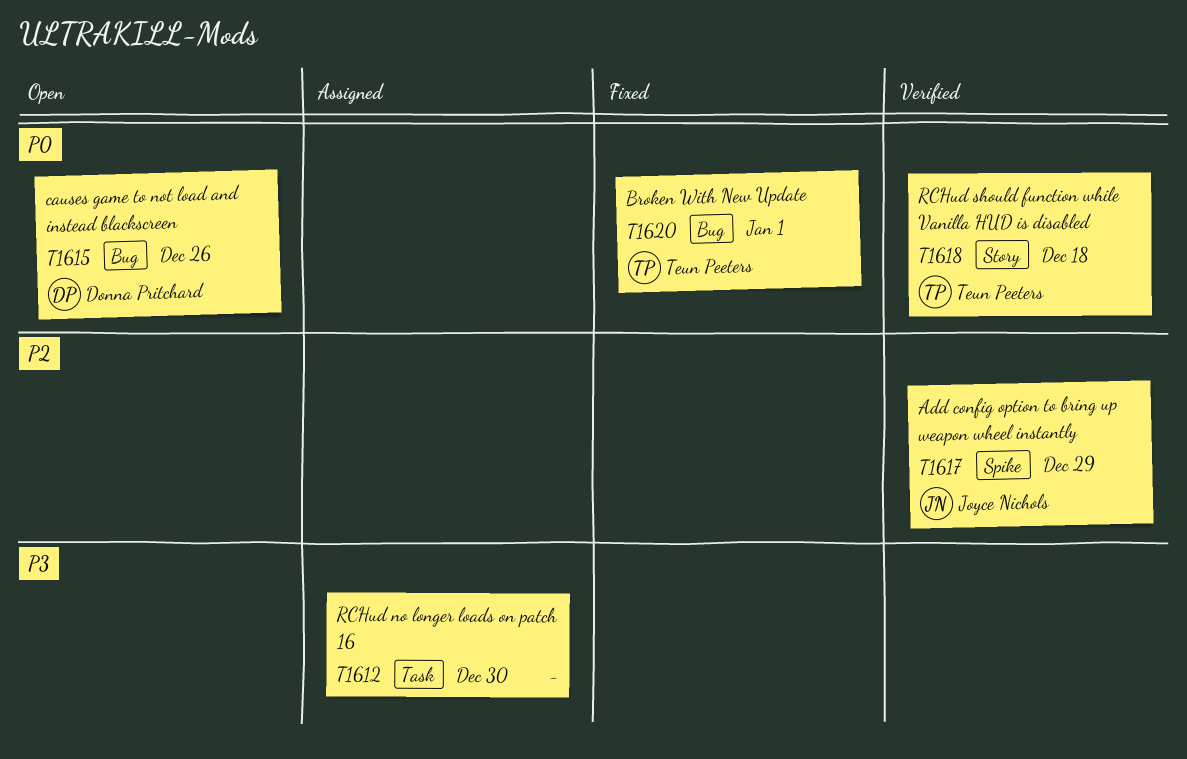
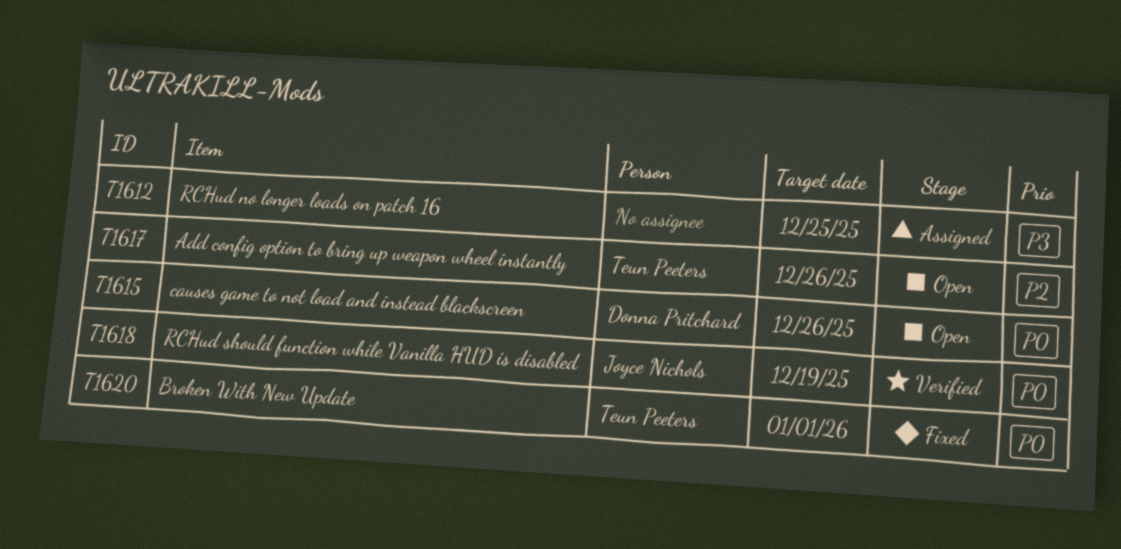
T1612, due: Dec 30 -> Dec 25
T1617, status: Verified -> Open
T1617, owner: Joyce Nichols -> Teun Peeters
T1617, due: Dec 29 -> Dec 26
T1618, owner: Teun Peeters -> Joyce Nichols
T1618, due: Dec 18 -> Dec 19

